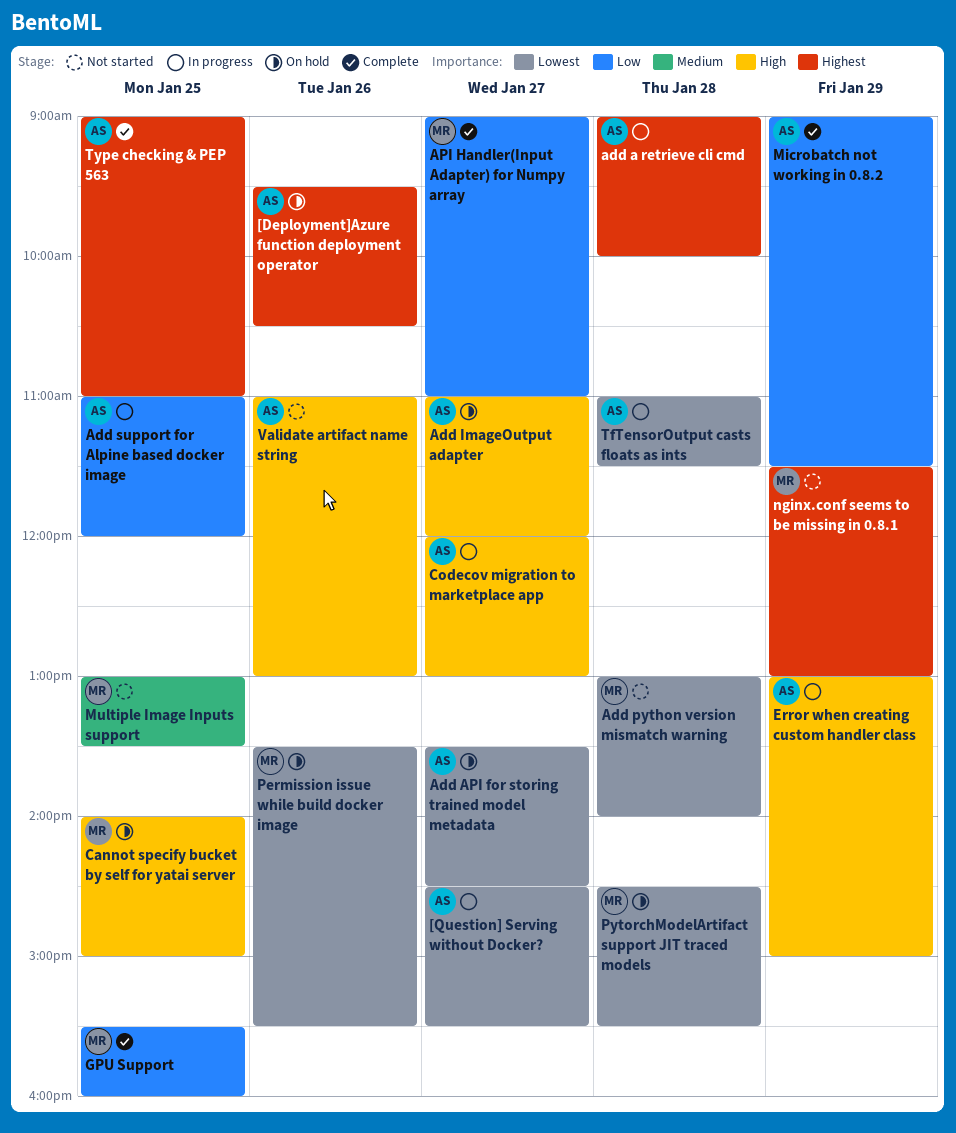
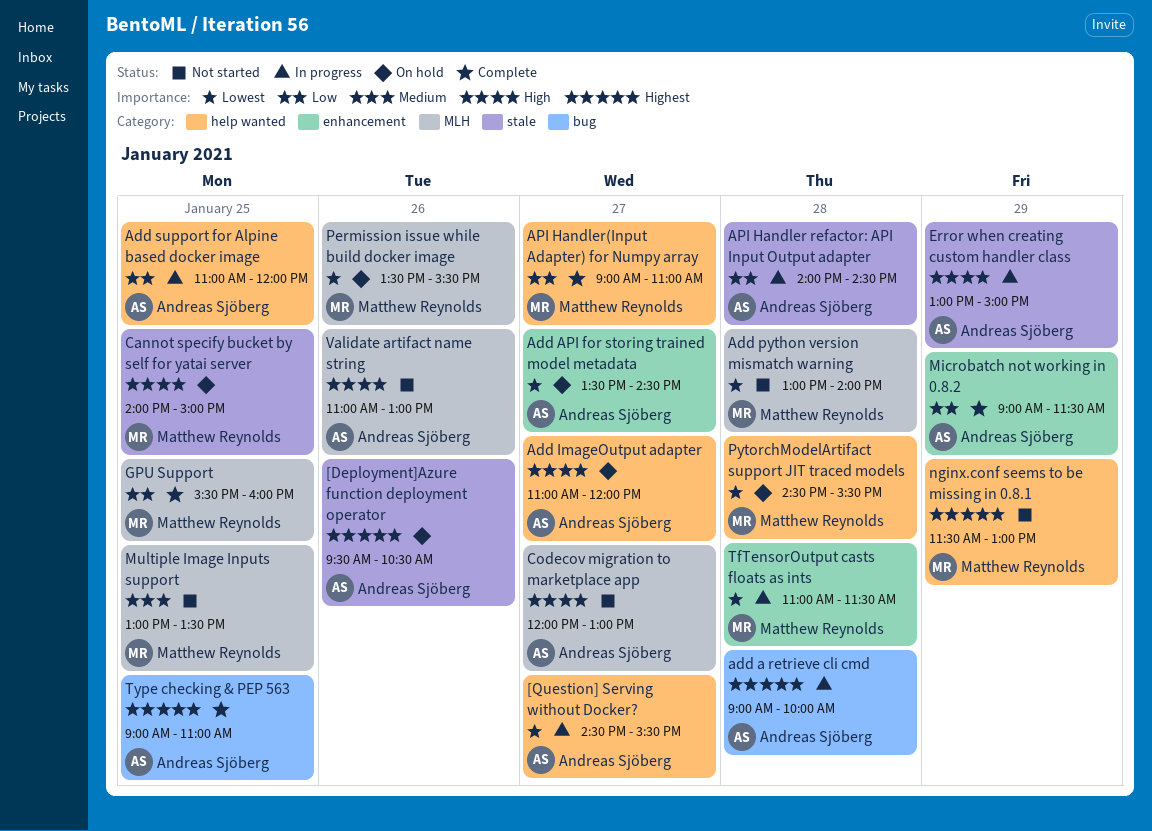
API Handler refactor: API Input Output adapter: none -> present
Codecov migration to marketplace app, status: In progress -> Not started
TfTensorOutput casts floats as ints, owner: Andreas Sjöberg -> Matthew Reynolds

